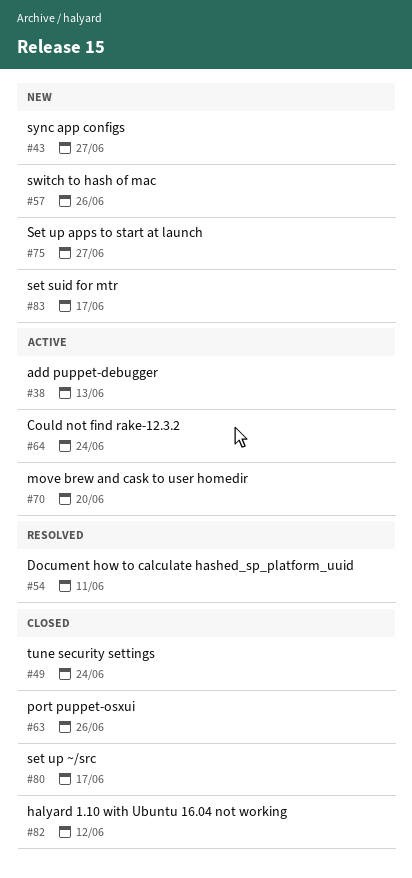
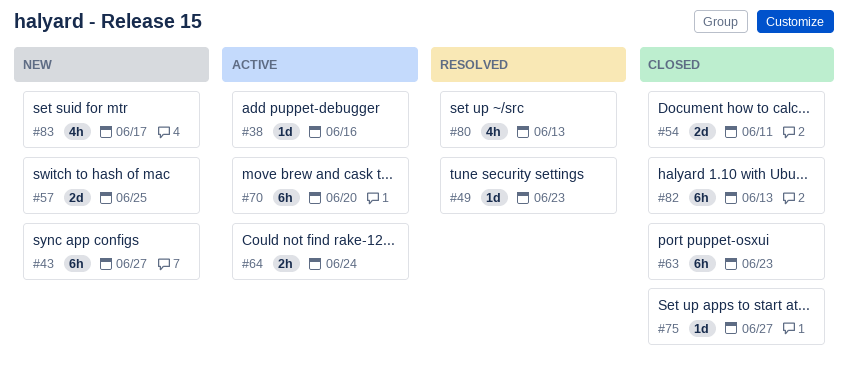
#38, due: Jun 13 -> Jun 16
#49, status: Closed -> Resolved
#49, due: Jun 24 -> Jun 23
#54, status: Resolved -> Closed
#57, due: Jun 26 -> Jun 25
#63, due: Jun 26 -> Jun 23
#75, status: New -> Closed
#80, status: Closed -> Resolved
#80, due: Jun 17 -> Jun 13
#82, due: Jun 12 -> Jun 13

